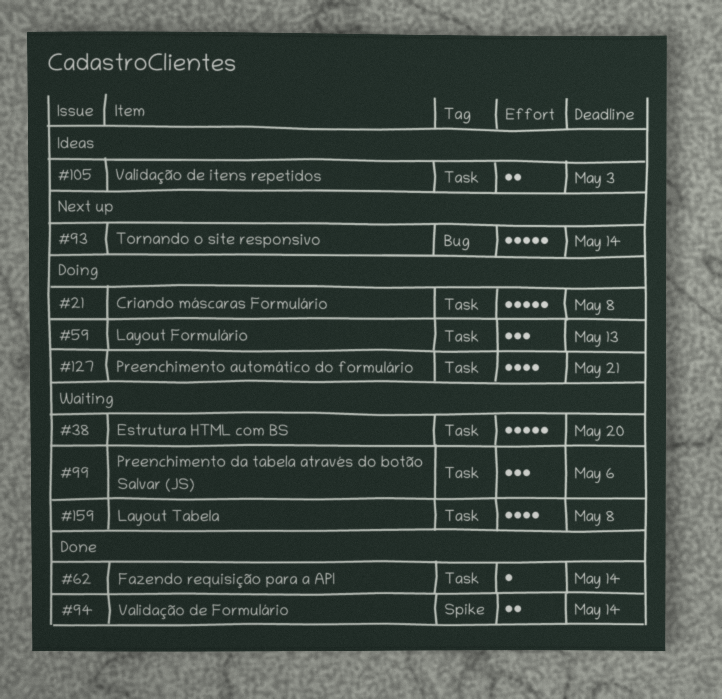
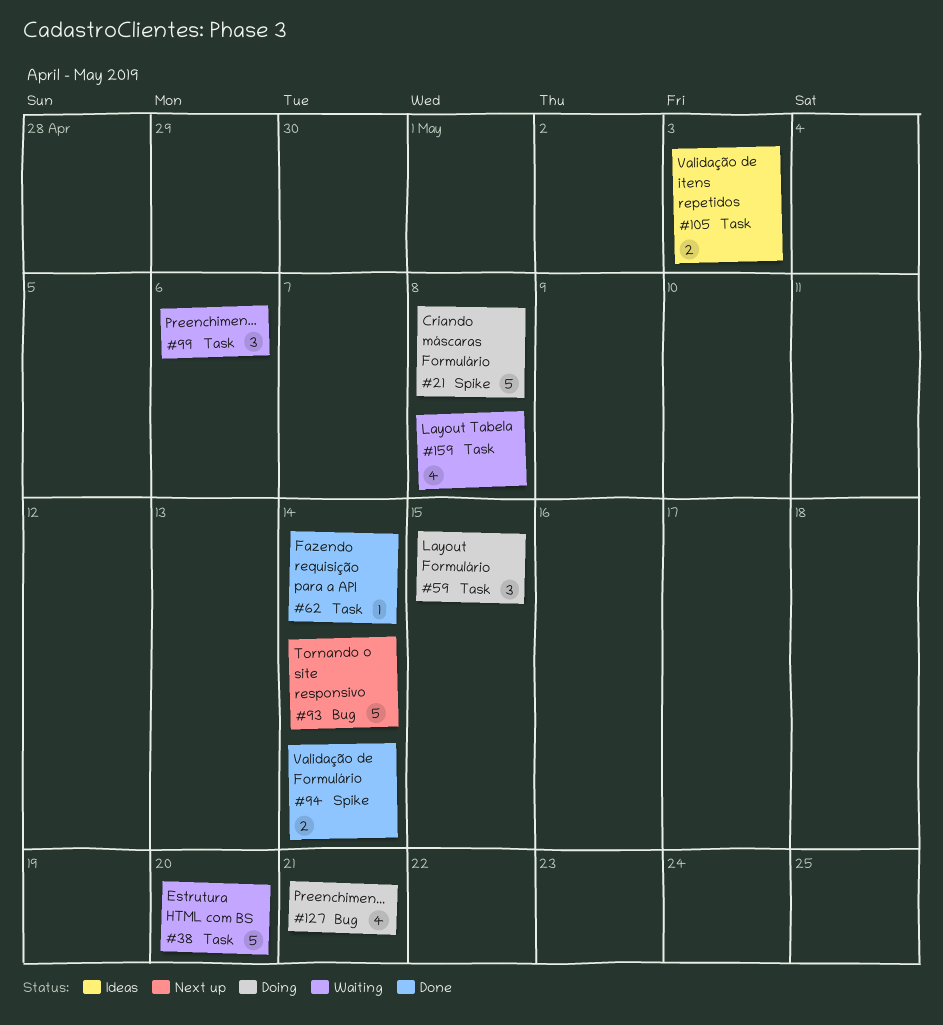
#21, label: Task -> Spike
#59, due: May 13 -> May 15
#127, label: Task -> Bug

